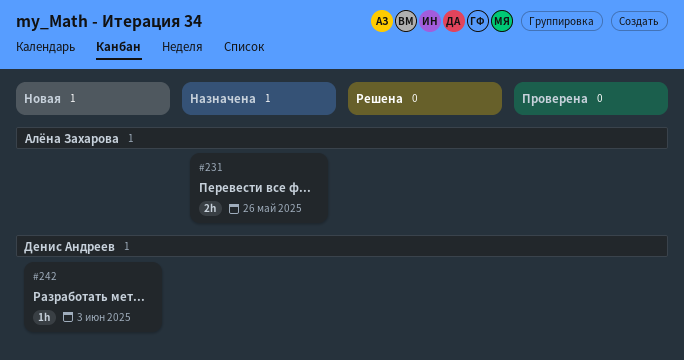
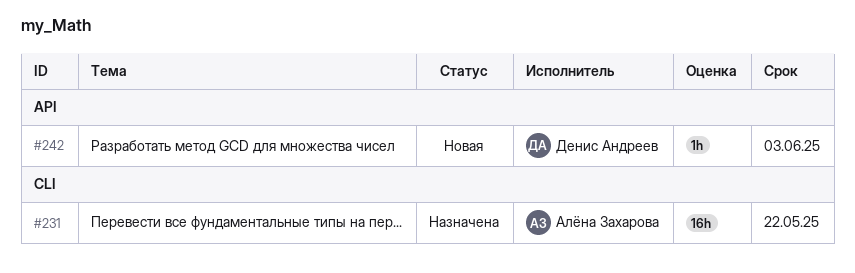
#231, estimate: 2h -> 16h
#231, due: May 26 -> May 22

